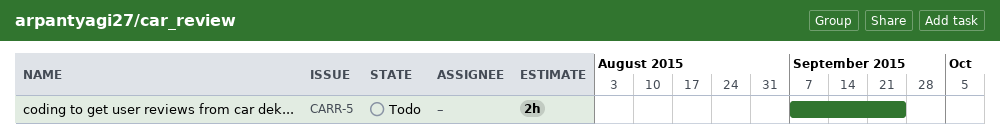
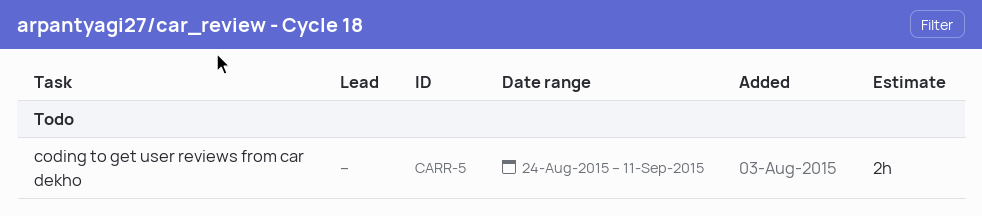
CARR-5, start: Sep 7 -> Aug 24
CARR-5, due: Sep 25 -> Sep 11

